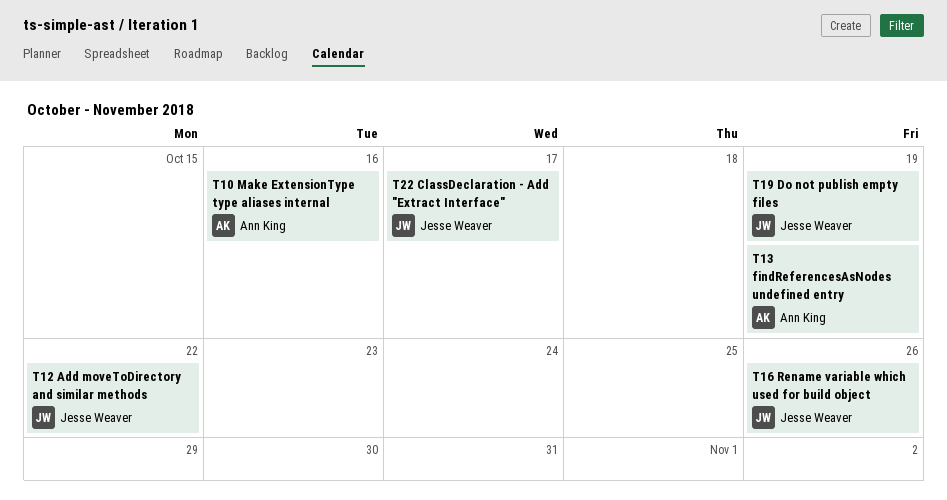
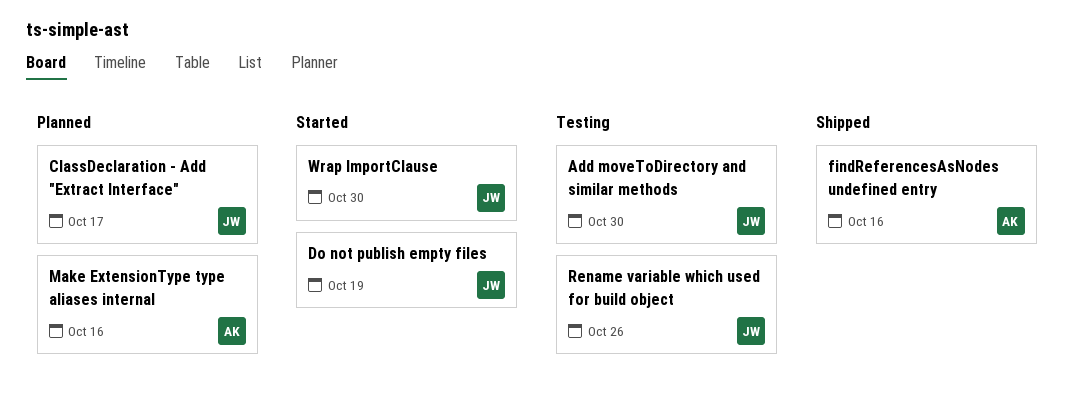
Add moveToDirectory and similar methods, due: Oct 22 -> Oct 30
findReferencesAsNodes undefined entry, due: Oct 19 -> Oct 16
Wrap ImportClause: none -> present

